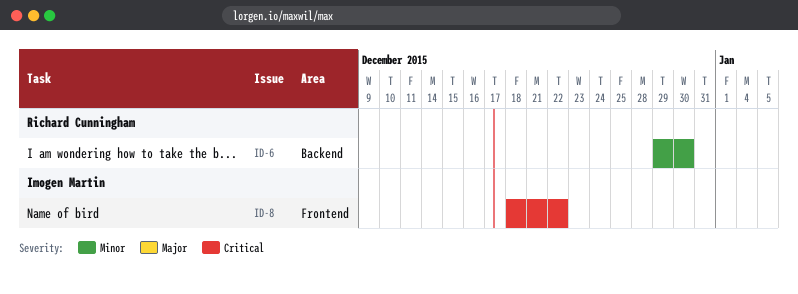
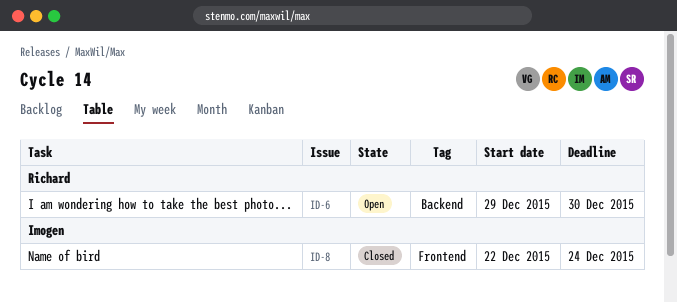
ID-8, start: Dec 18 -> Dec 22
ID-8, due: Dec 22 -> Dec 24

